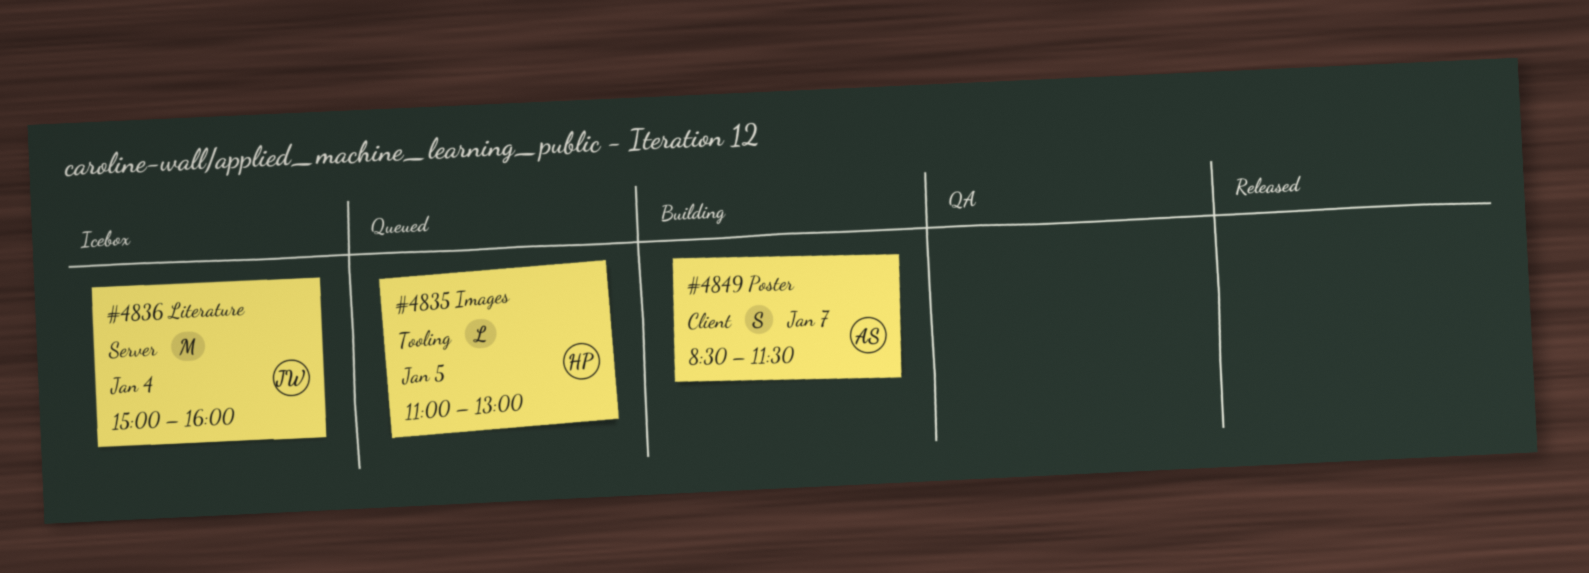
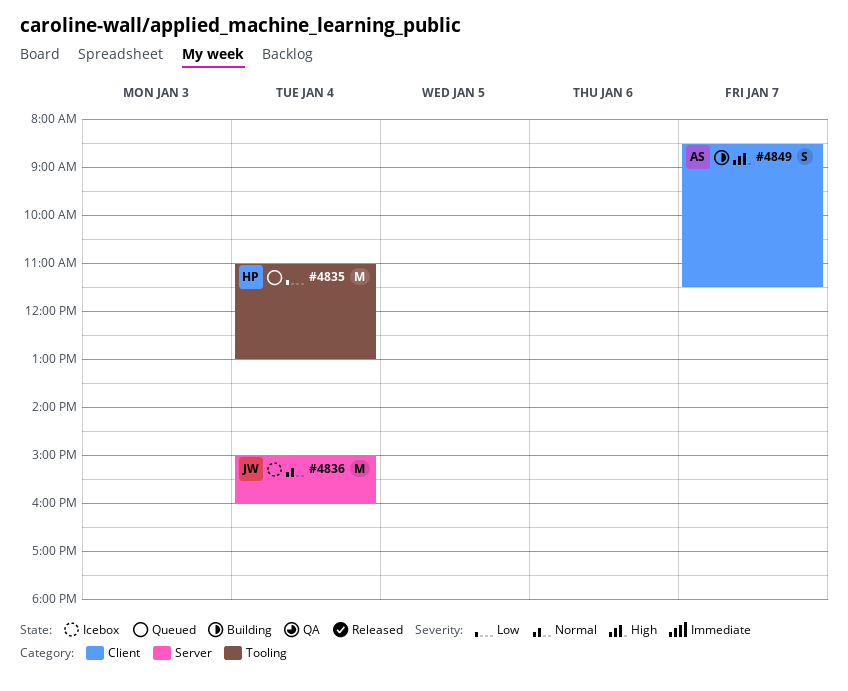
#4835, estimate: L -> M
#4835, day: Jan 5 -> Jan 4

